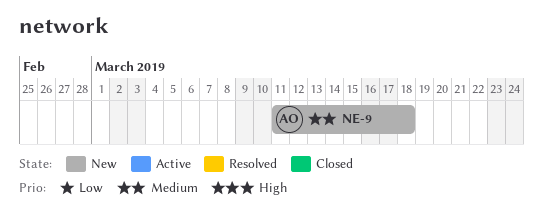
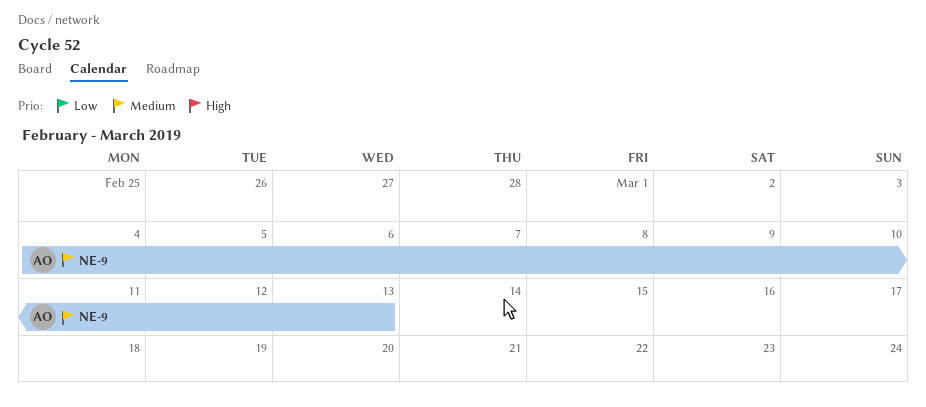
NE-9, start: Mar 11 -> Mar 4
NE-9, due: Mar 18 -> Mar 13

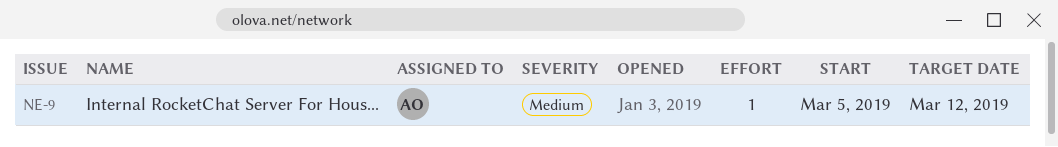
NE-9, start: Mar 4 -> Mar 5
NE-9, due: Mar 13 -> Mar 12

